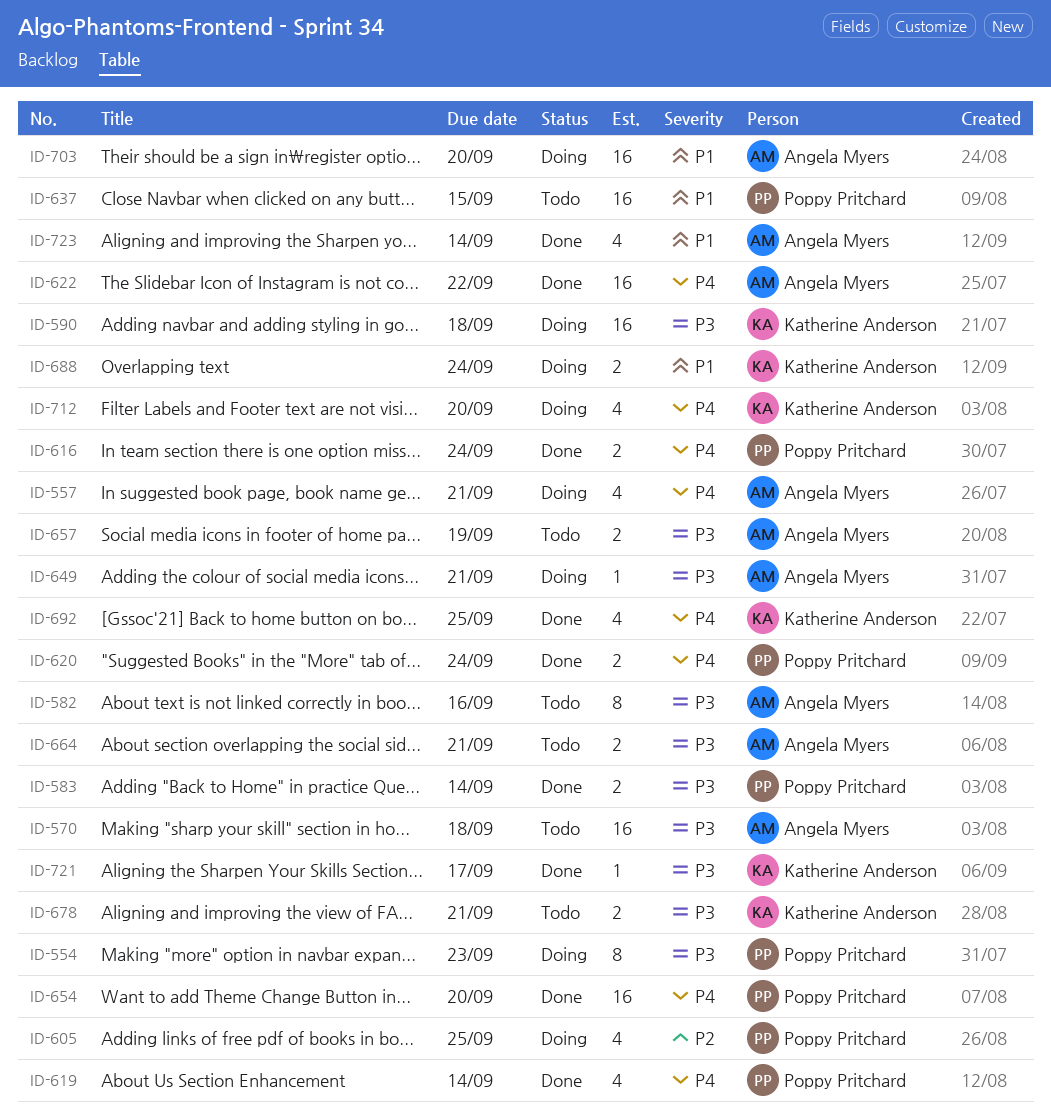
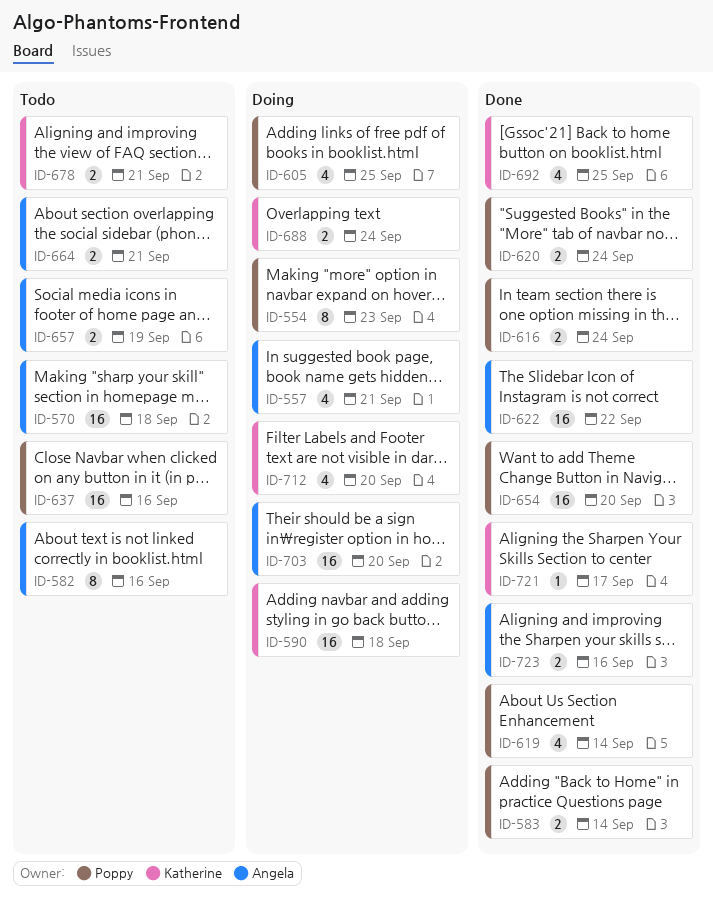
ID-637, due: Sep 15 -> Sep 16
ID-649: present -> none
ID-723, estimate: 4 -> 2
ID-723, due: Sep 14 -> Sep 16

